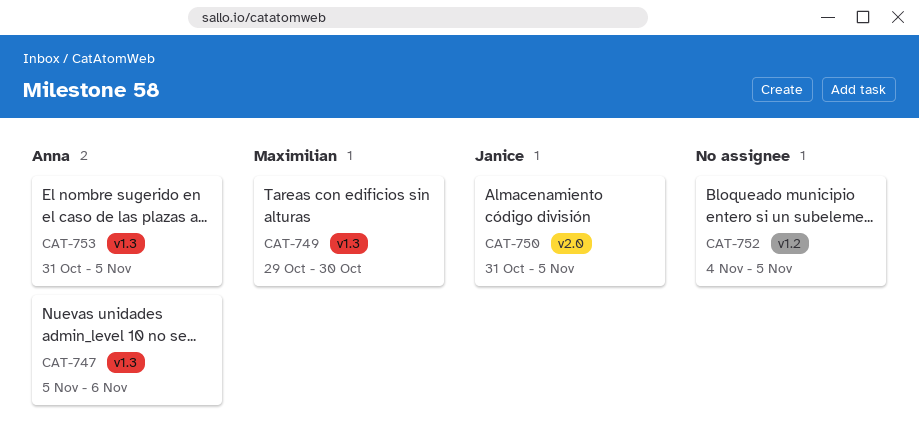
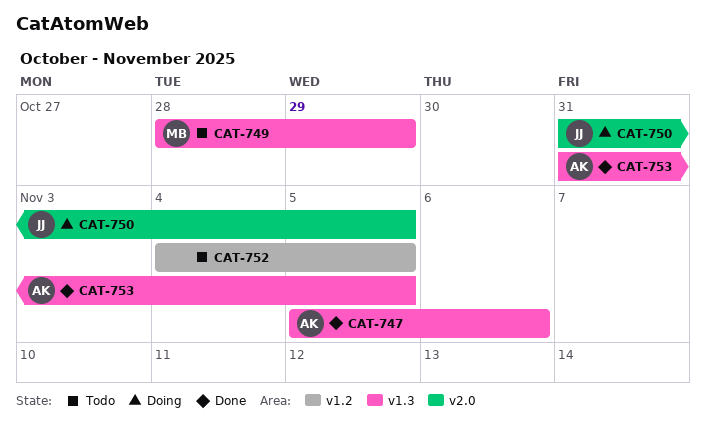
CAT-749, start: Oct 29 -> Oct 28
CAT-749, due: Oct 30 -> Oct 29

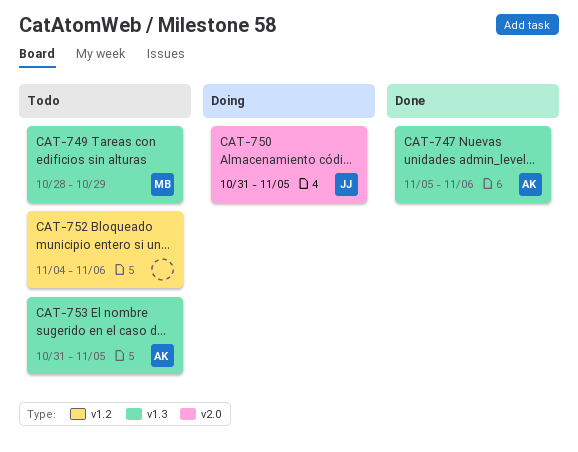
CAT-752, due: Nov 5 -> Nov 6
CAT-753, status: Done -> Todo

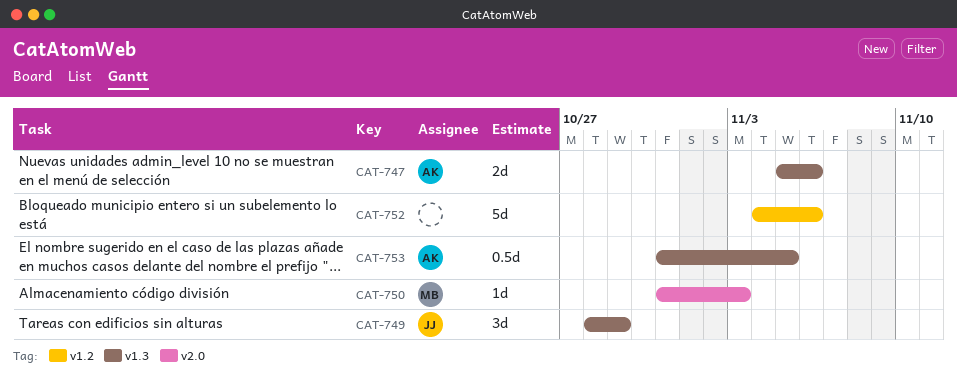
CAT-749, owner: MB -> JJ
CAT-750, owner: JJ -> MB
CAT-750, due: Nov 5 -> Nov 3

